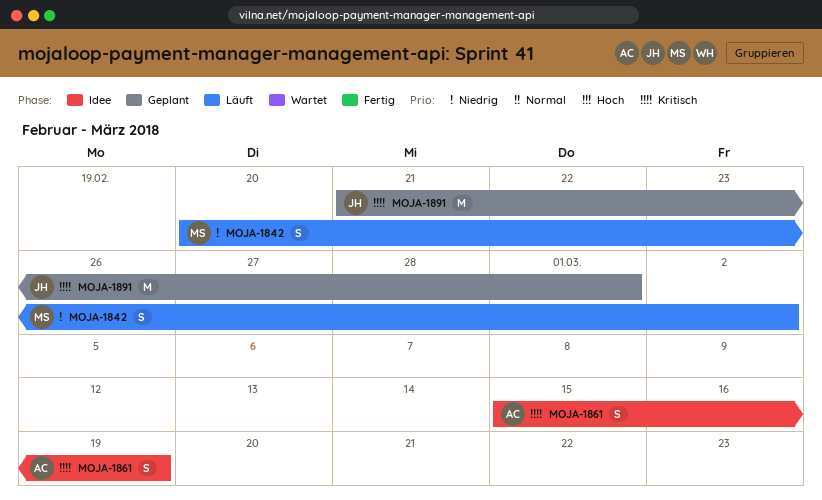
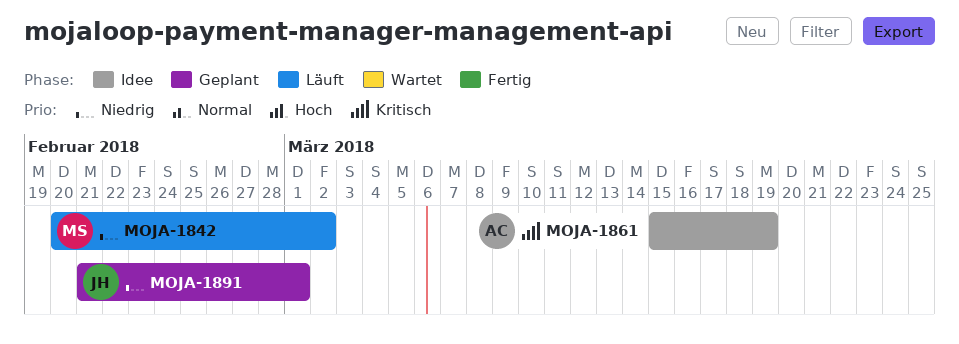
MOJA-1891, priority: Kritisch -> Niedrig

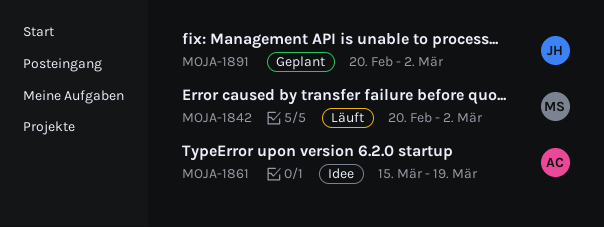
MOJA-1891, start: Feb 21 -> Feb 20
MOJA-1891, due: Mar 1 -> Mar 2

